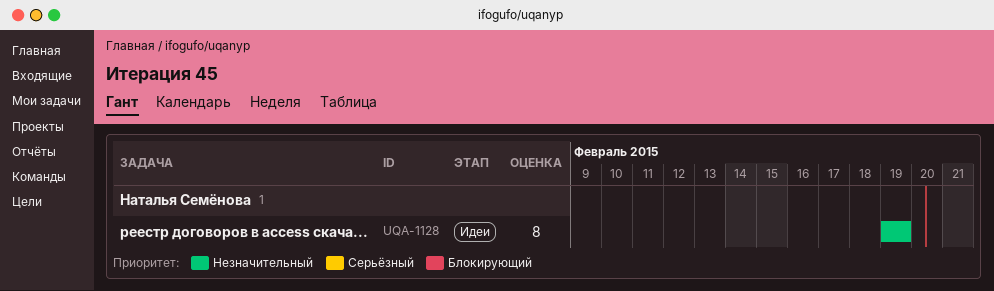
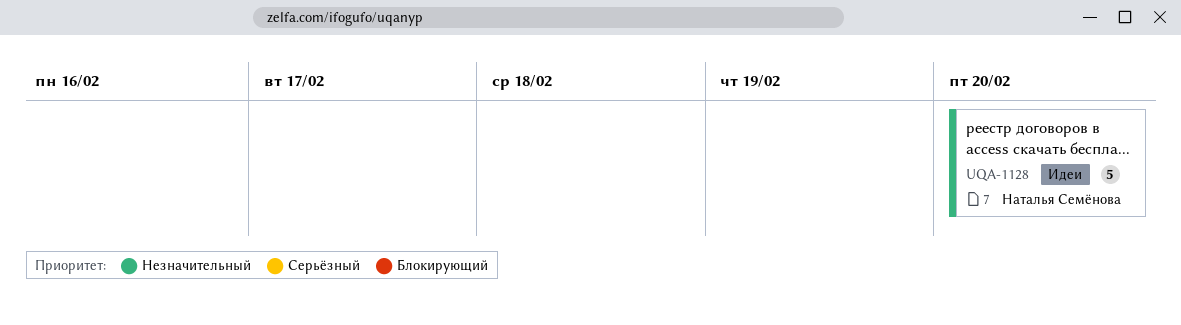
UQA-1128, estimate: 8 -> 5
UQA-1128, due: Feb 19 -> Feb 20

